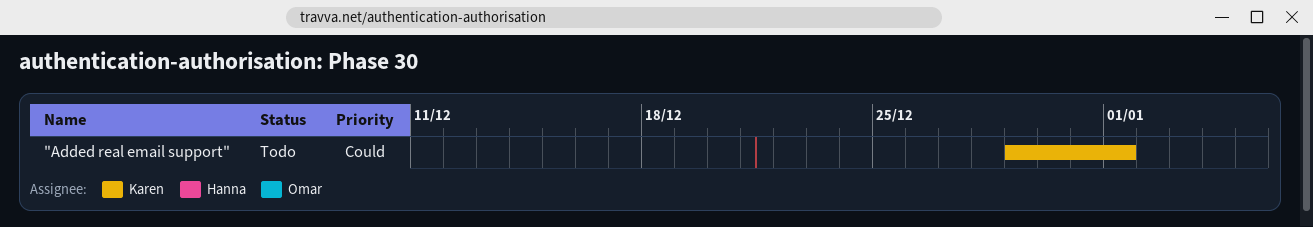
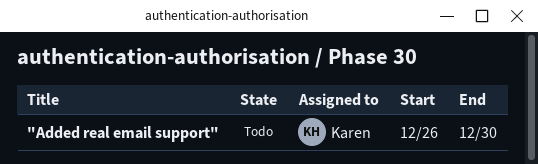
"Added real email support", start: Dec 29 -> Dec 26
"Added real email support", due: Jan 1 -> Dec 30

